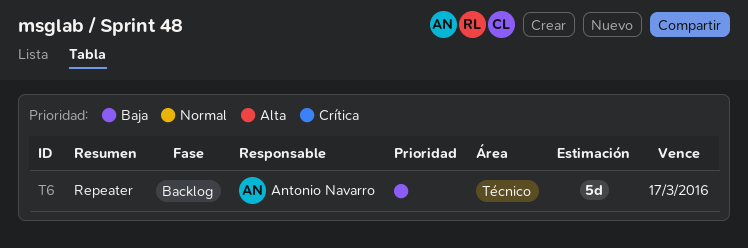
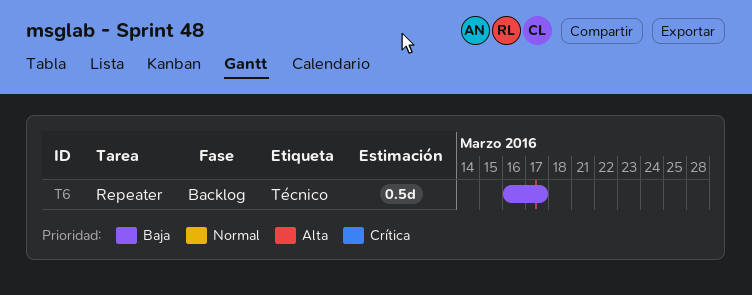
T6, estimate: 5d -> 0.5d

